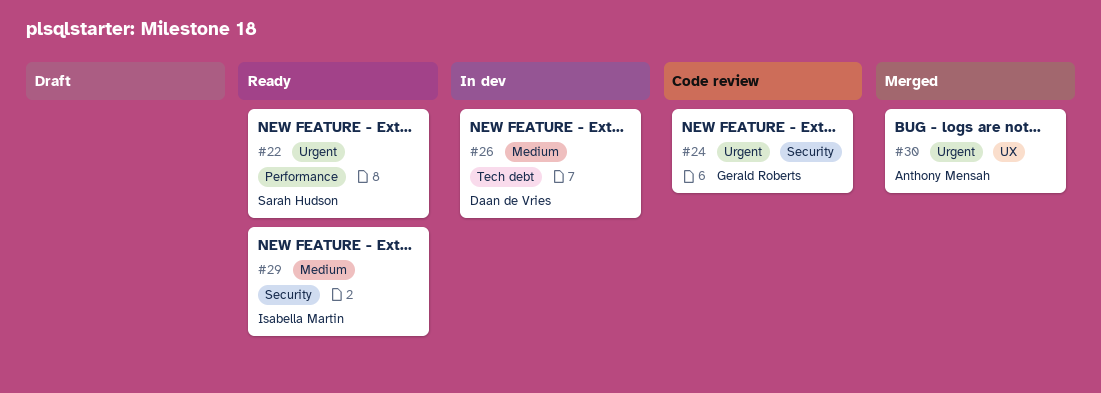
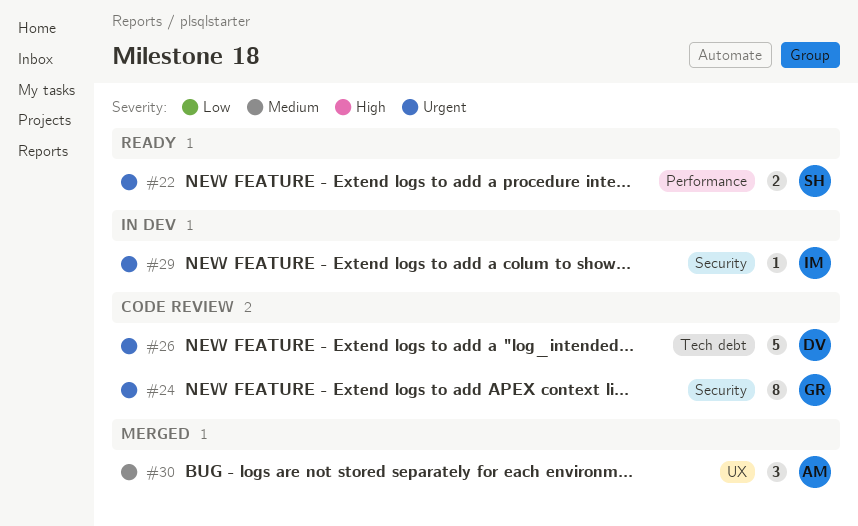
#26, status: In dev -> Code review
#26, priority: Medium -> Urgent
#29, status: Ready -> In dev
#29, priority: Medium -> Urgent
#30, priority: Urgent -> Medium

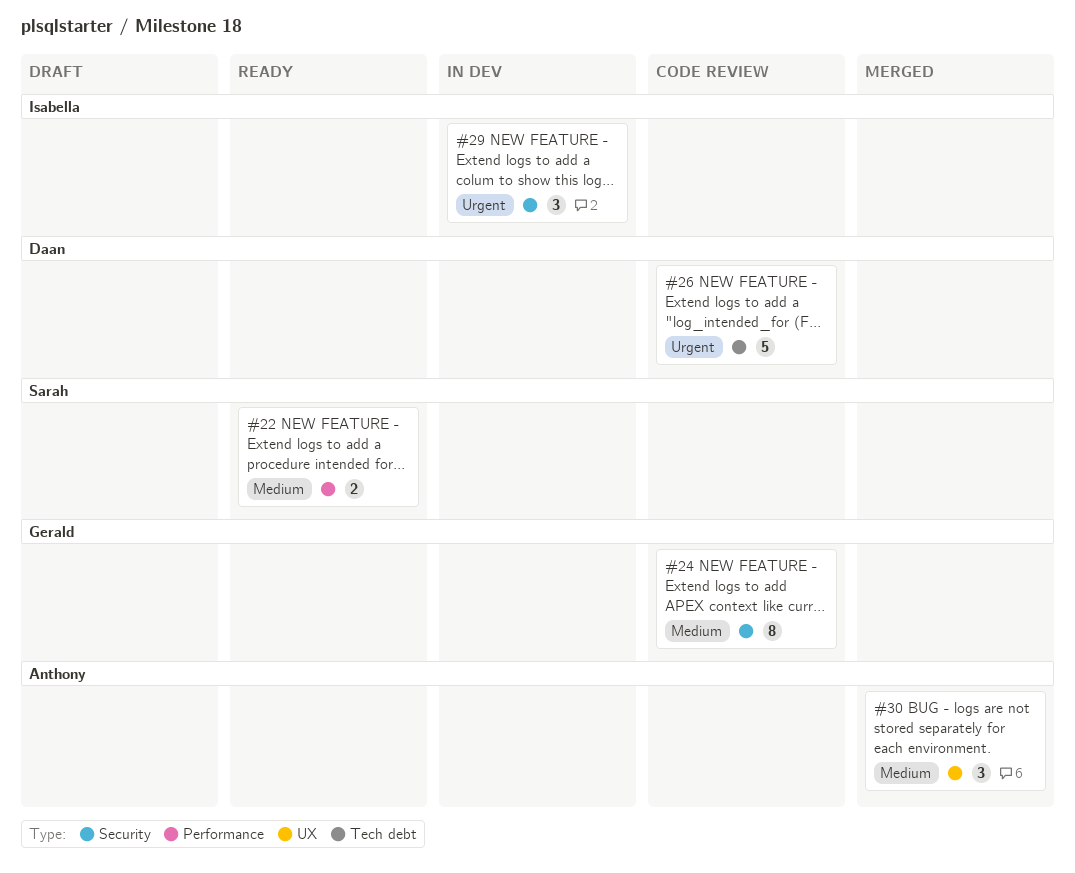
#22, priority: Urgent -> Medium
#24, priority: Urgent -> Medium
#29, estimate: 1 -> 3

